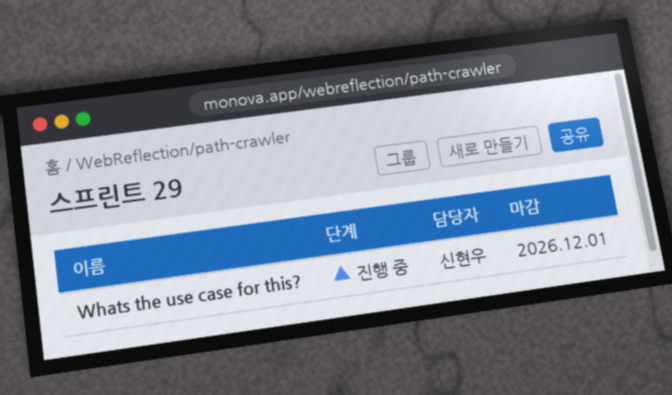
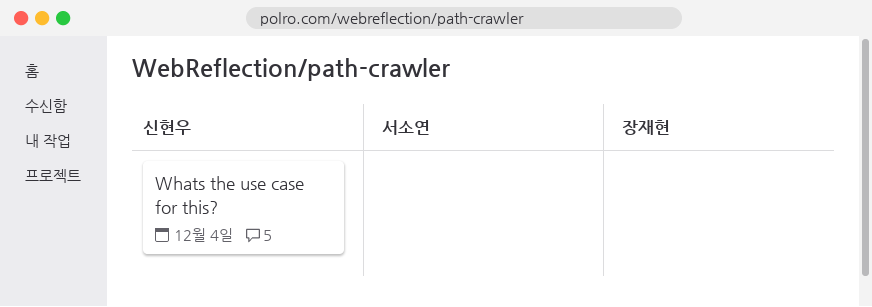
Whats the use case for this?, due: Dec 1 -> Dec 4

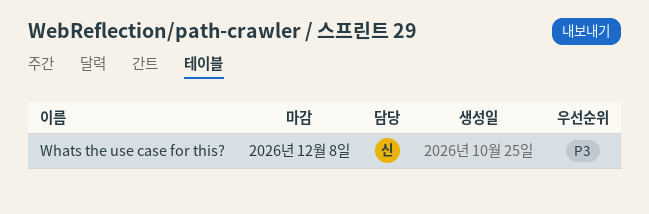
Whats the use case for this?, due: Dec 4 -> Dec 8

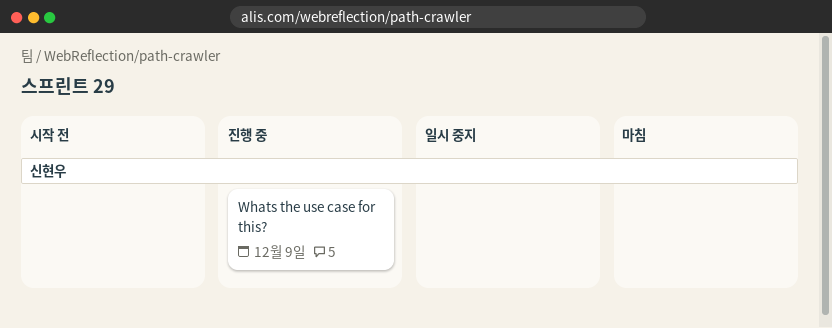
Whats the use case for this?, due: Dec 8 -> Dec 9

